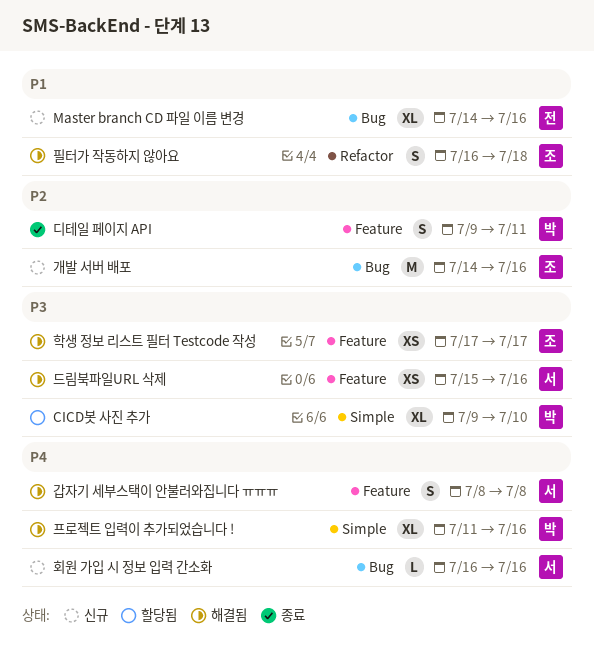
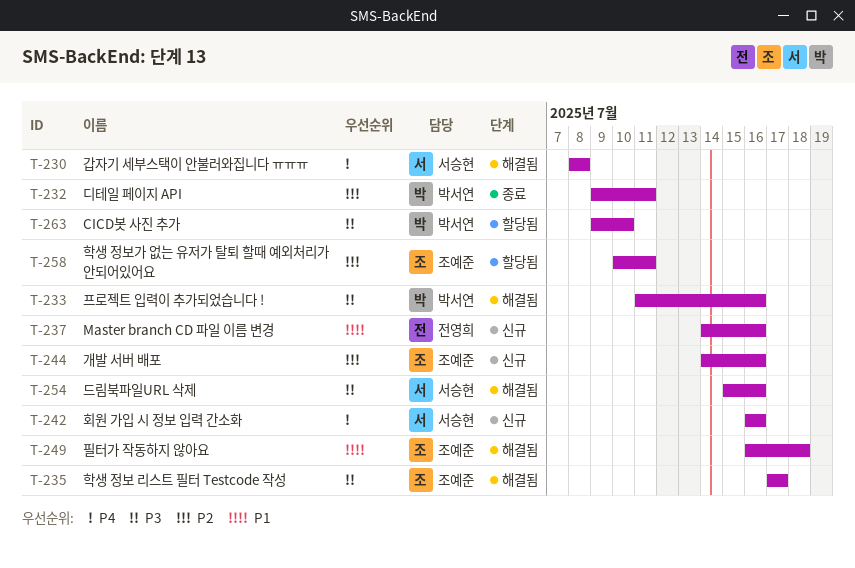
프로젝트 입력이 추가되었습니다 !, priority: P4 -> P3
학생 정보가 없는 유저가 탈퇴 할때 예외처리가 안되어있어요: none -> present

